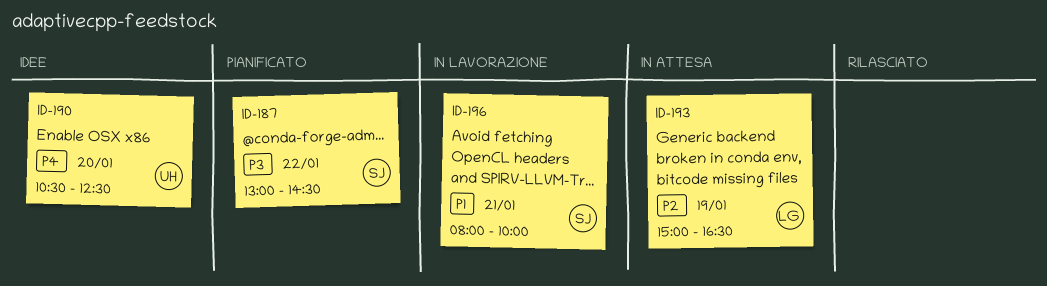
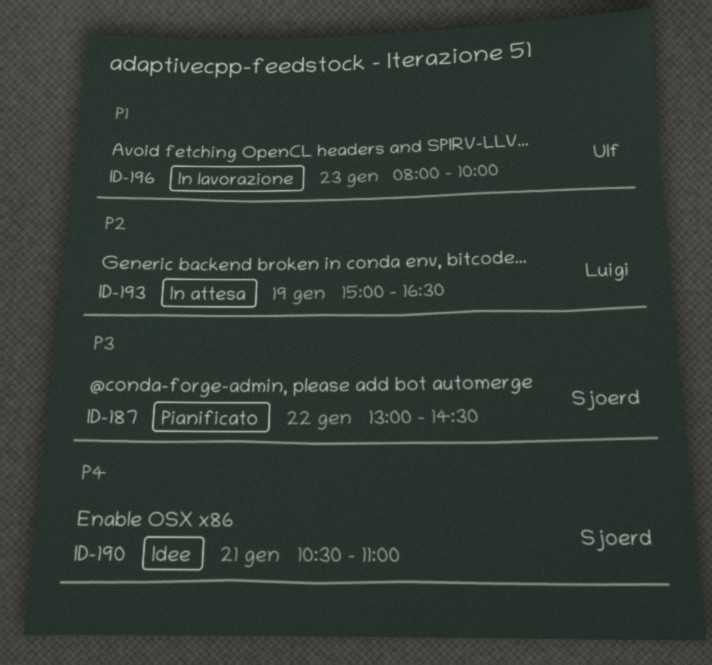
ID-190, owner: Ulf -> Sjoerd
ID-190, day: Jan 20 -> Jan 21
ID-190, ends: 12:30 -> 11:00
ID-196, owner: Sjoerd -> Ulf
ID-196, day: Jan 21 -> Jan 23

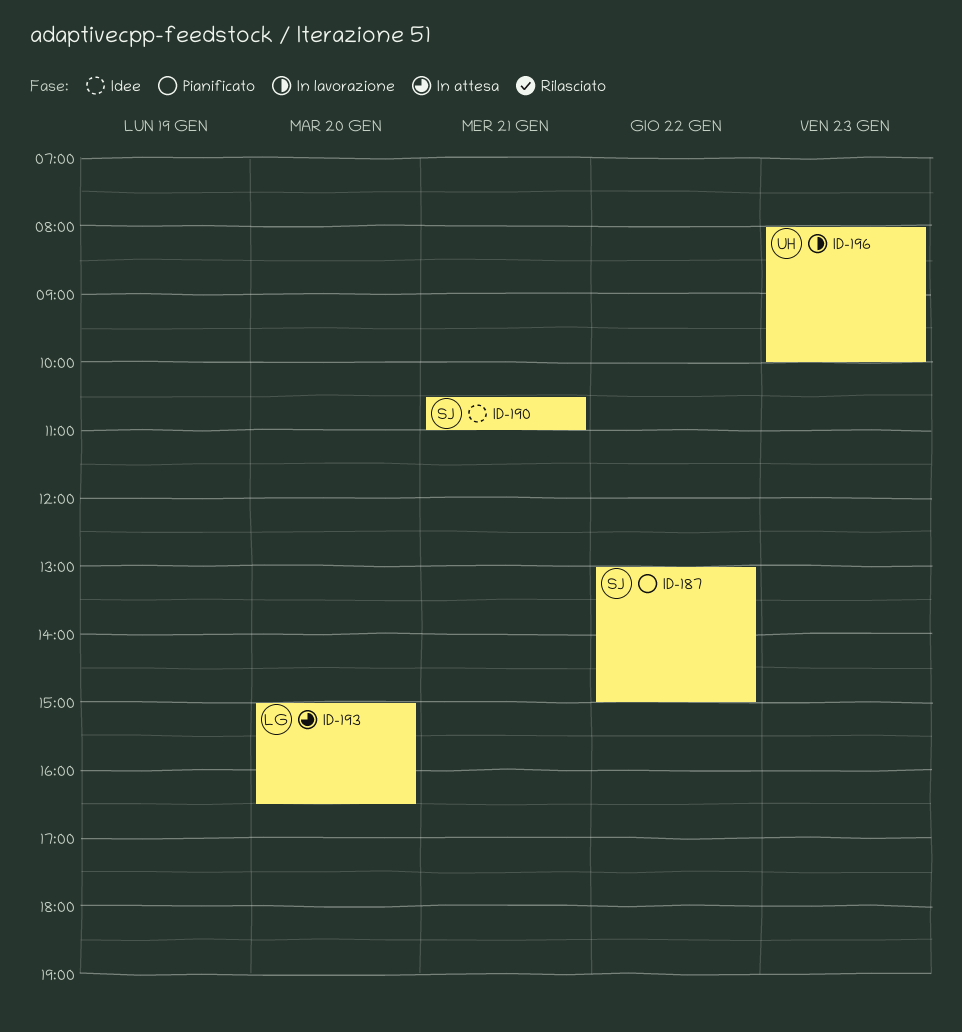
ID-187, ends: 14:30 -> 15:00
ID-193, day: Jan 19 -> Jan 20

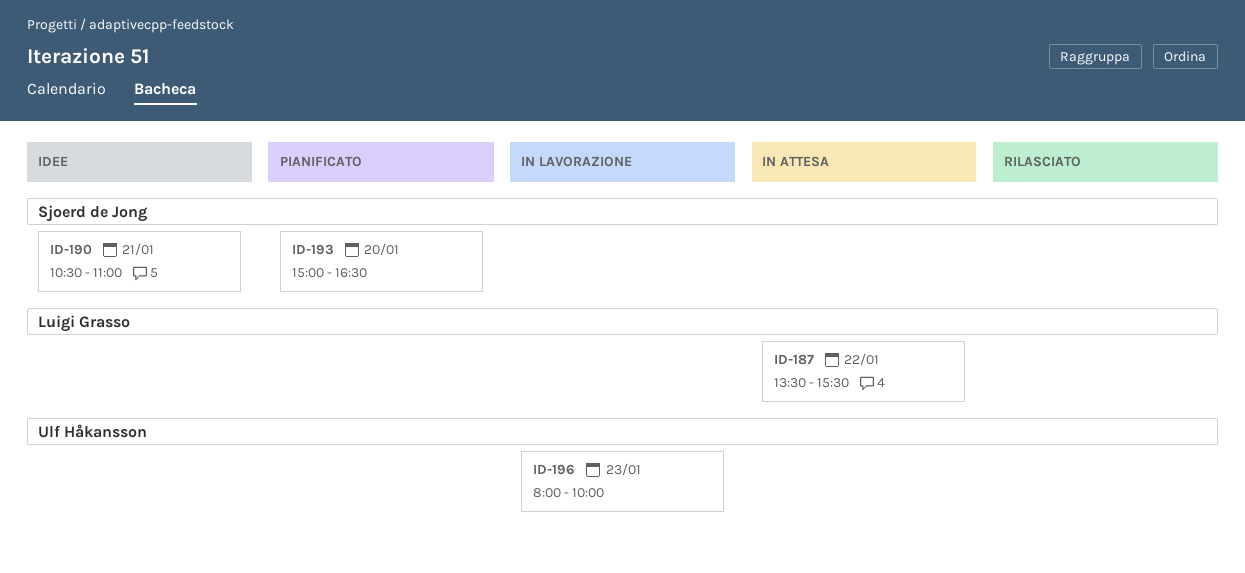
ID-187, status: Pianificato -> In attesa
ID-187, owner: Sjoerd de Jong -> Luigi Grasso
ID-187, begins: 13:00 -> 13:30
ID-187, ends: 15:00 -> 15:30
ID-193, status: In attesa -> Pianificato
ID-193, owner: Luigi Grasso -> Sjoerd de Jong

